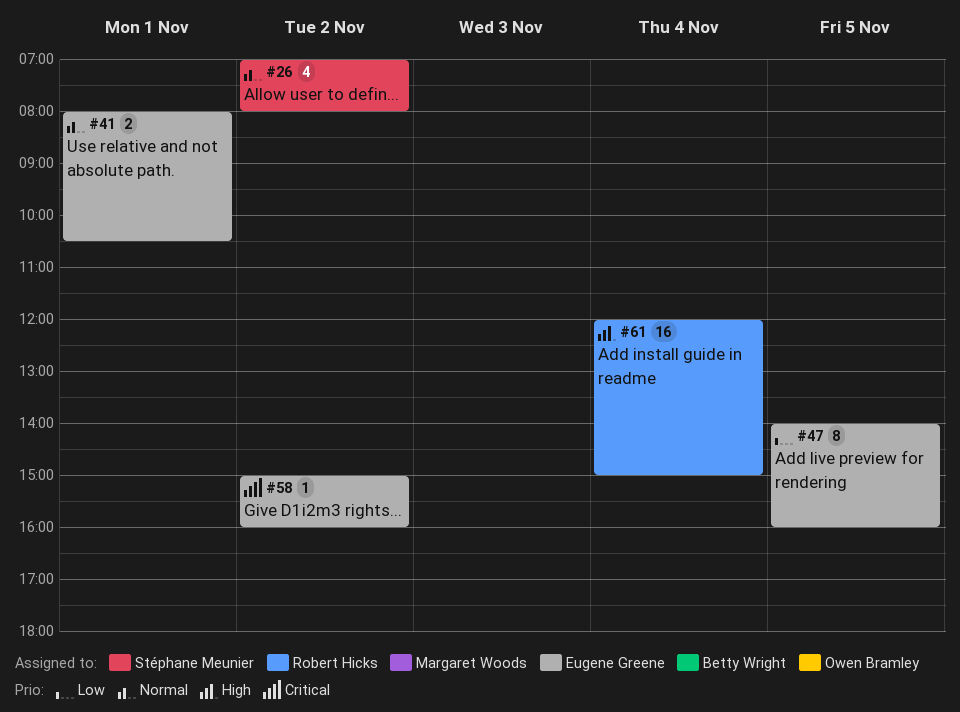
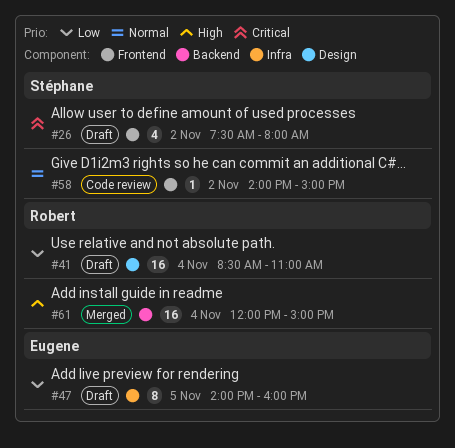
#26, priority: Normal -> Critical
#26, begins: 07:00 -> 07:30
#41, owner: Eugene Greene -> Robert Hicks
#41, priority: Normal -> Low
#41, estimate: 2 -> 16
#41, day: Nov 1 -> Nov 4
#41, begins: 08:00 -> 08:30
#41, ends: 10:30 -> 11:00
#58, owner: Eugene Greene -> Stéphane Meunier
#58, priority: Critical -> Normal
#58, begins: 15:00 -> 14:00
#58, ends: 16:00 -> 15:00

